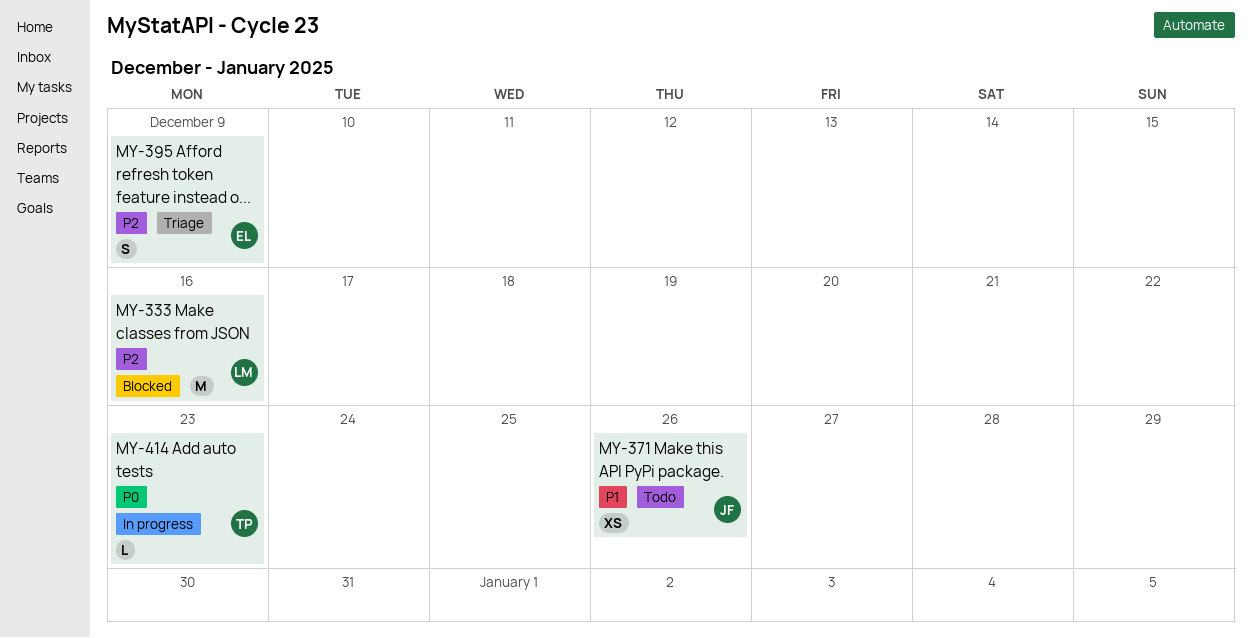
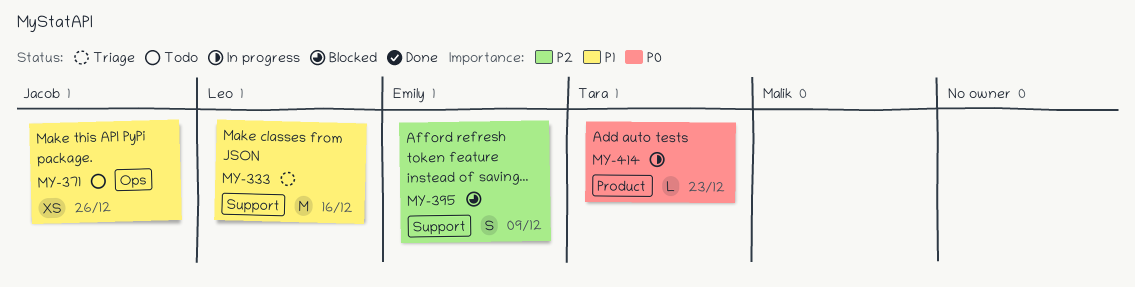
MY-333, status: Blocked -> Triage
MY-333, priority: P2 -> P1
MY-395, status: Triage -> Blocked

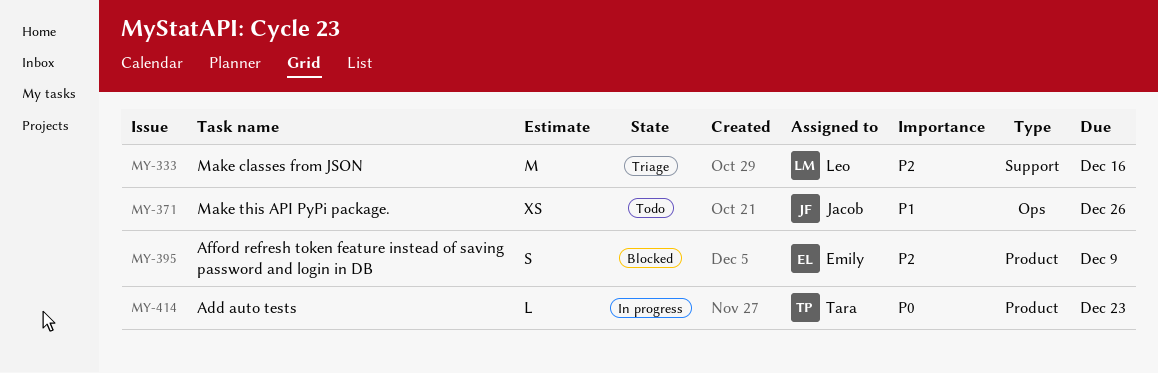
MY-333, priority: P1 -> P2
MY-395, label: Support -> Product

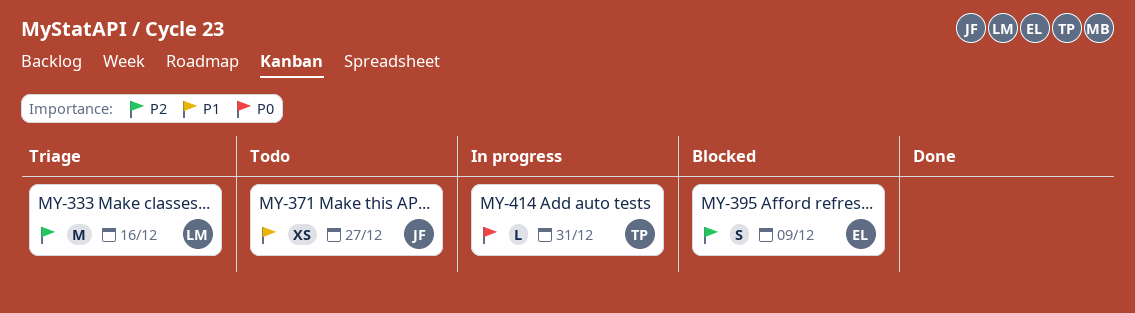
MY-371, due: Dec 26 -> Dec 27
MY-414, due: Dec 23 -> Dec 31

